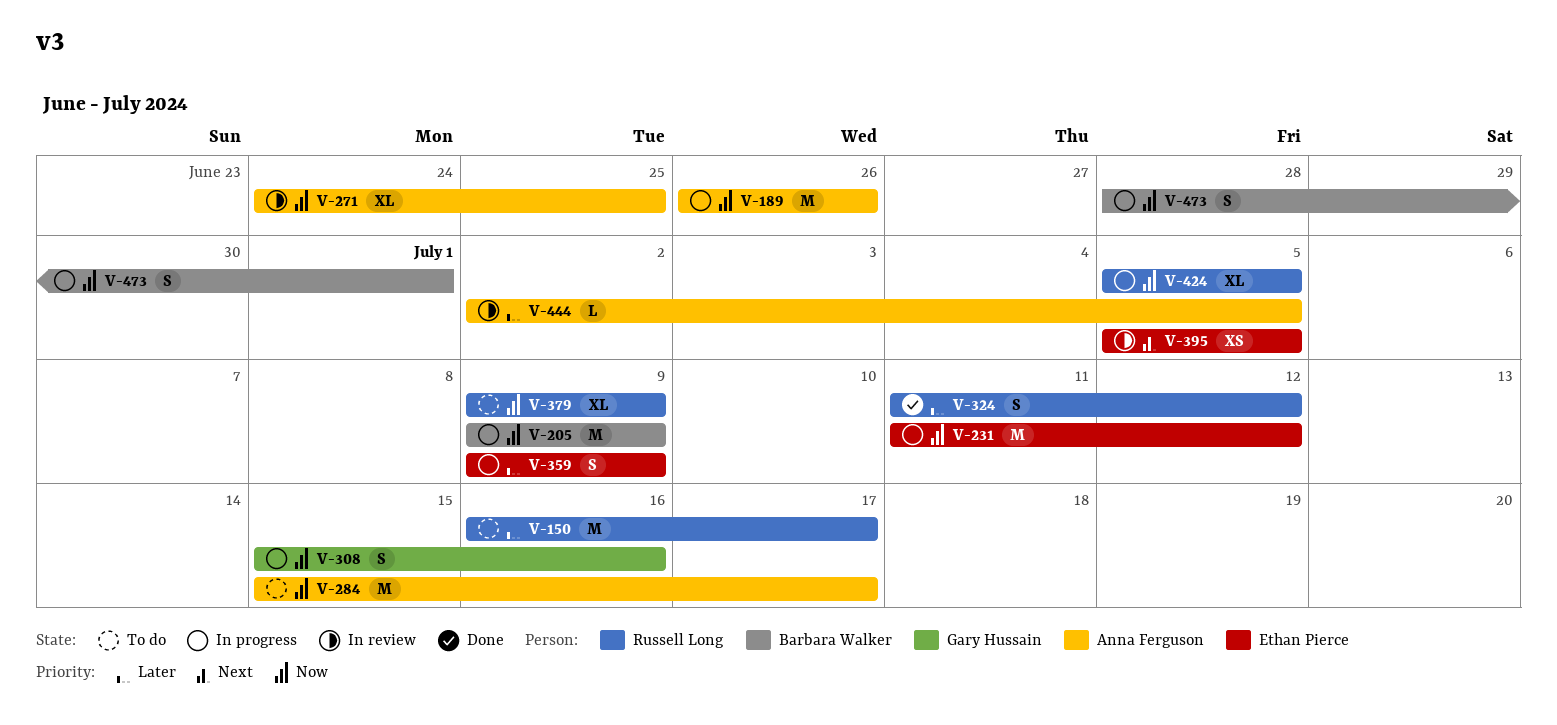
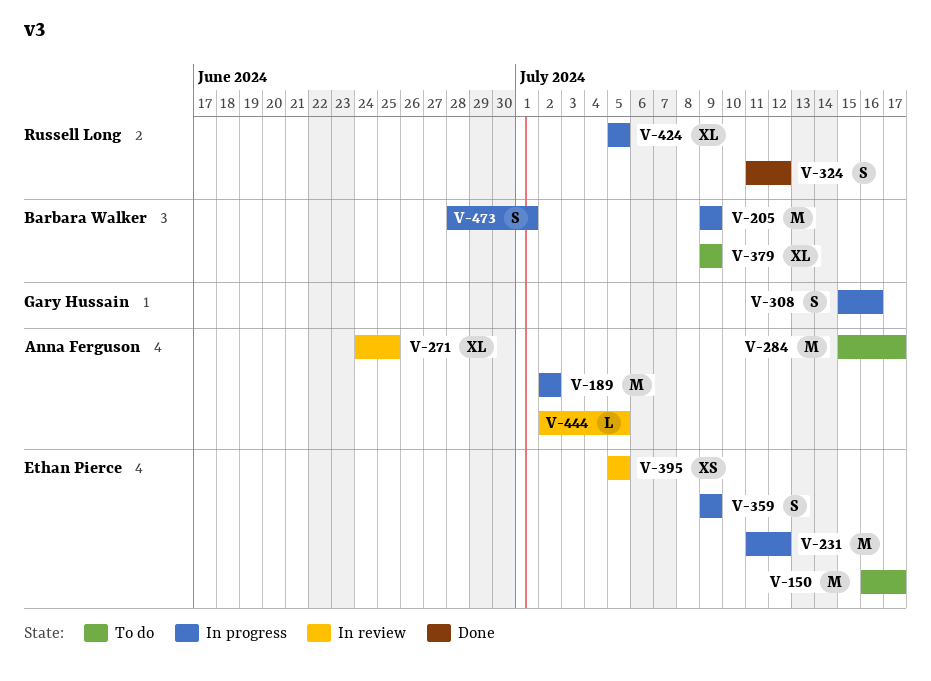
V-150, owner: Russell Long -> Ethan Pierce
V-189, start: Jun 26 -> Jul 2
V-189, due: Jun 26 -> Jul 2
V-379, owner: Russell Long -> Barbara Walker

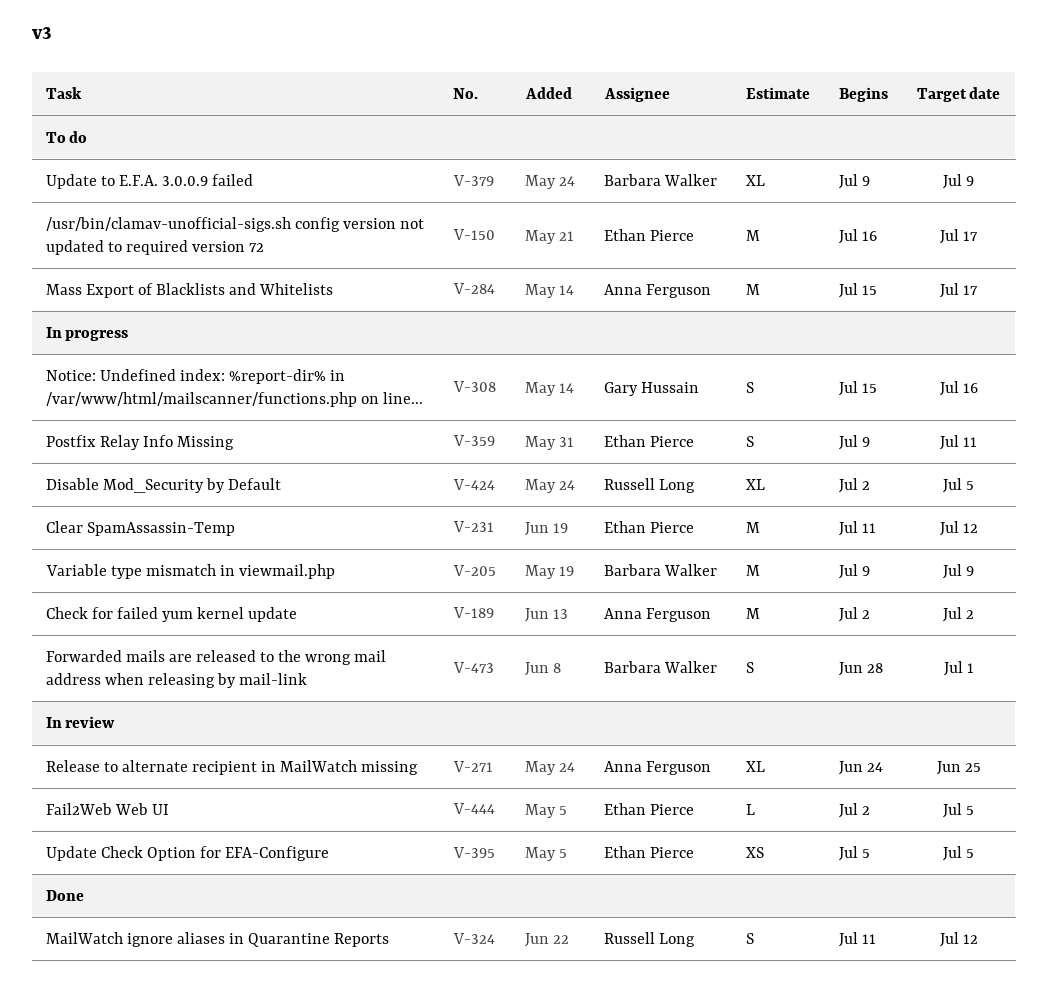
V-359, due: Jul 9 -> Jul 11
V-424, start: Jul 5 -> Jul 2
V-444, owner: Anna Ferguson -> Ethan Pierce

